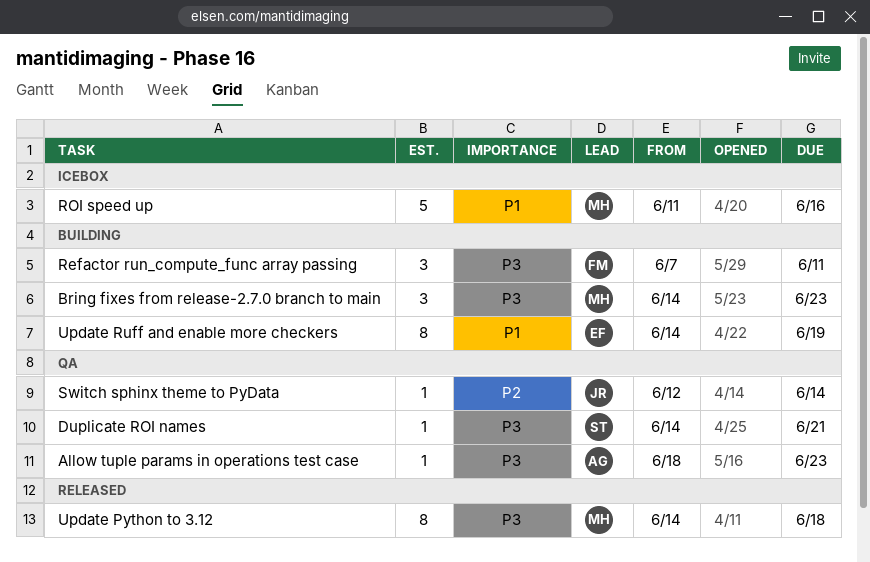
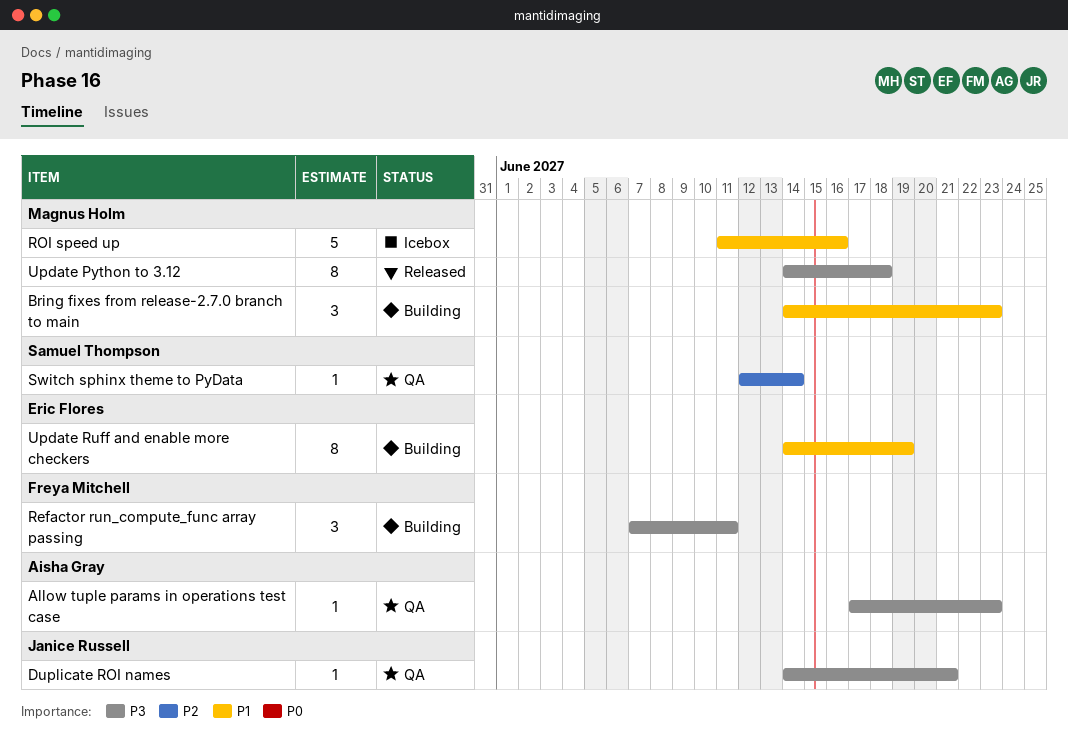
Allow tuple params in operations test case, start: Jun 18 -> Jun 17
Bring fixes from release-2.7.0 branch to main, priority: P3 -> P1
Duplicate ROI names, owner: Samuel Thompson -> Janice Russell
Switch sphinx theme to PyData, owner: Janice Russell -> Samuel Thompson

